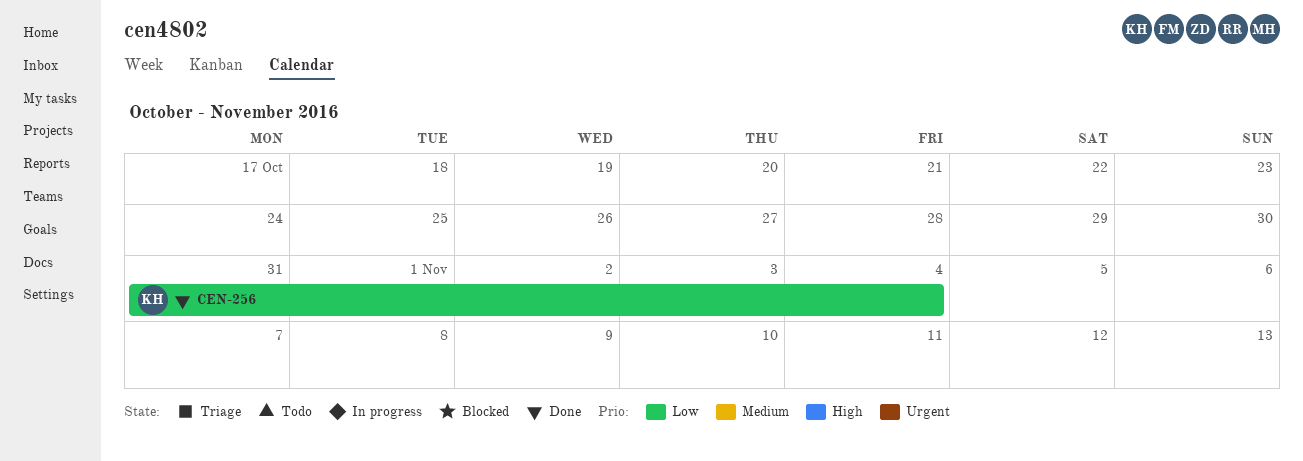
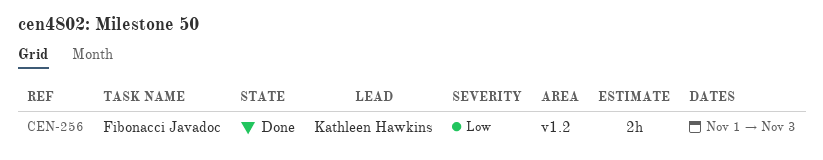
CEN-256, start: Oct 31 -> Nov 1
CEN-256, due: Nov 4 -> Nov 3

